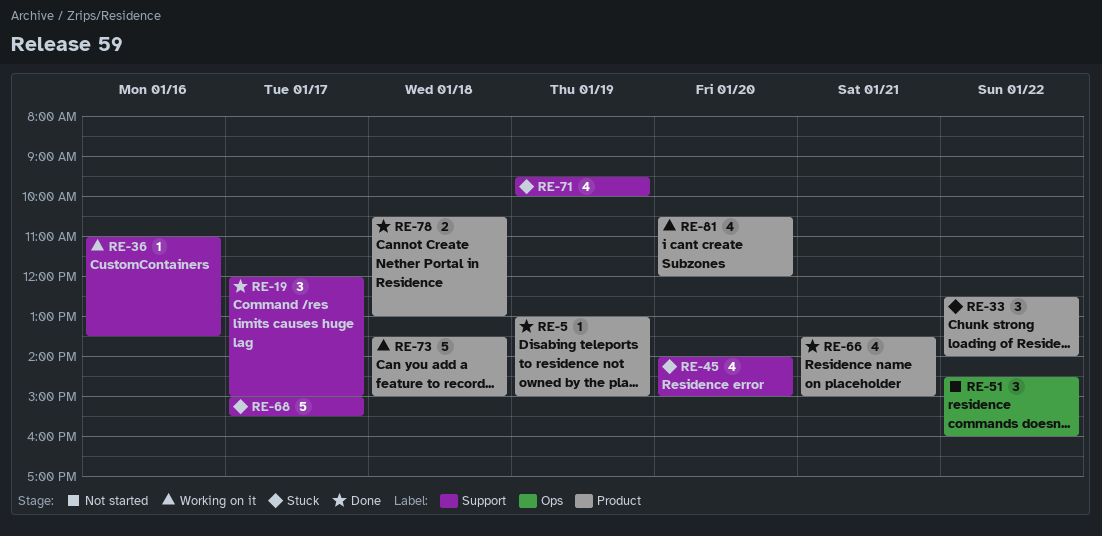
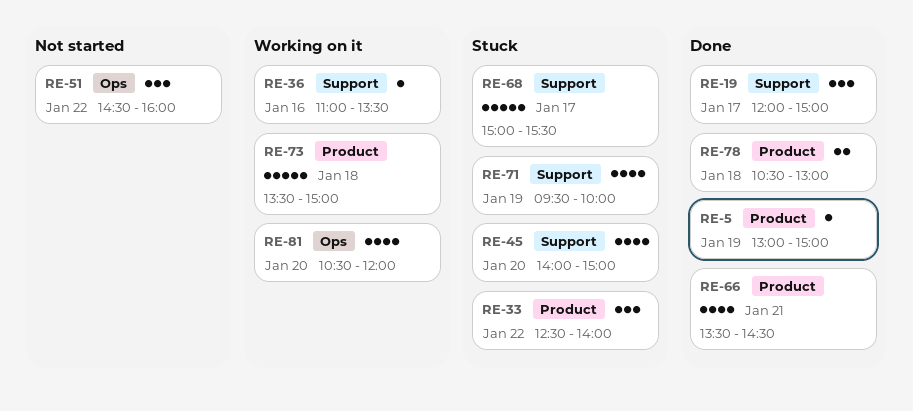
RE-66, ends: 15:00 -> 14:30
RE-81, label: Product -> Ops

